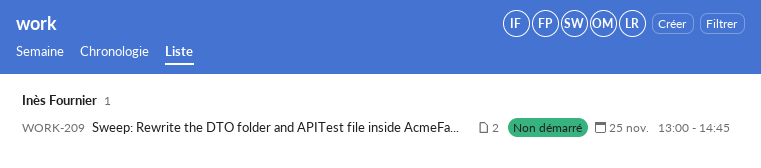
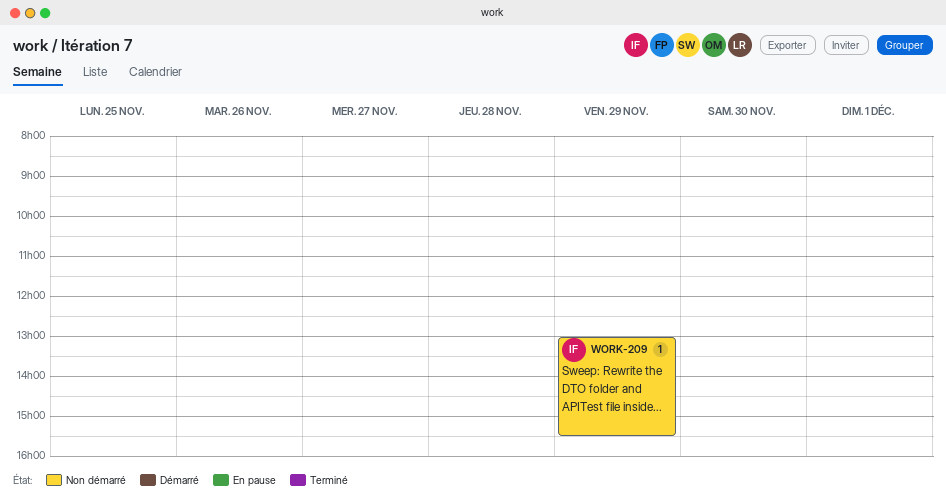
WORK-209, day: Nov 25 -> Nov 29
WORK-209, ends: 14:45 -> 15:30

